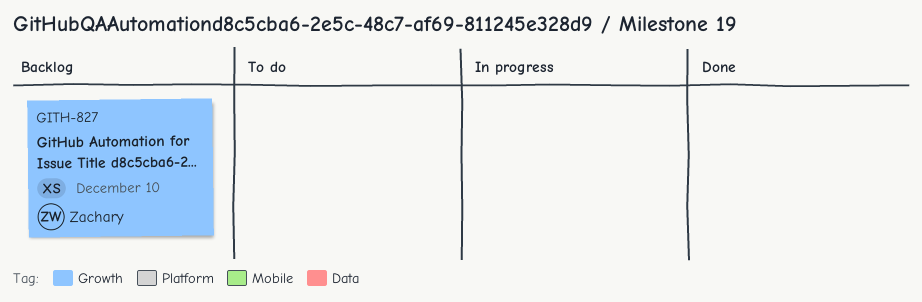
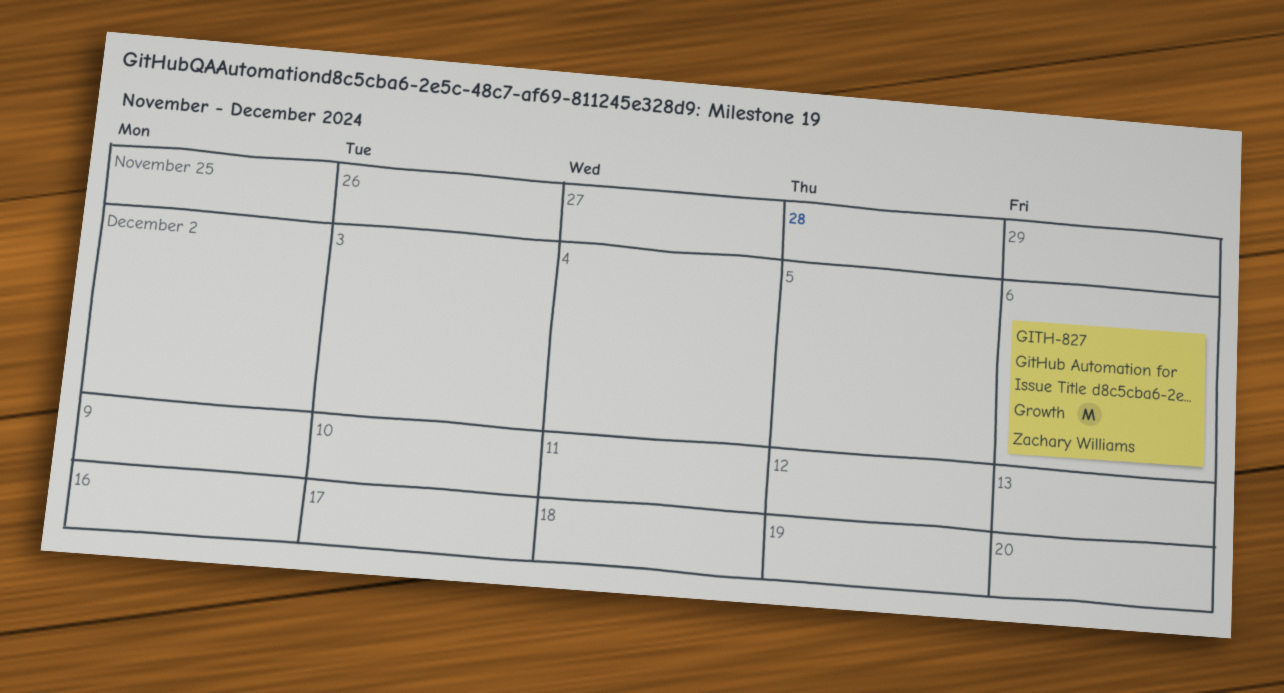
GITH-827, estimate: XS -> M
GITH-827, due: Dec 10 -> Dec 6

